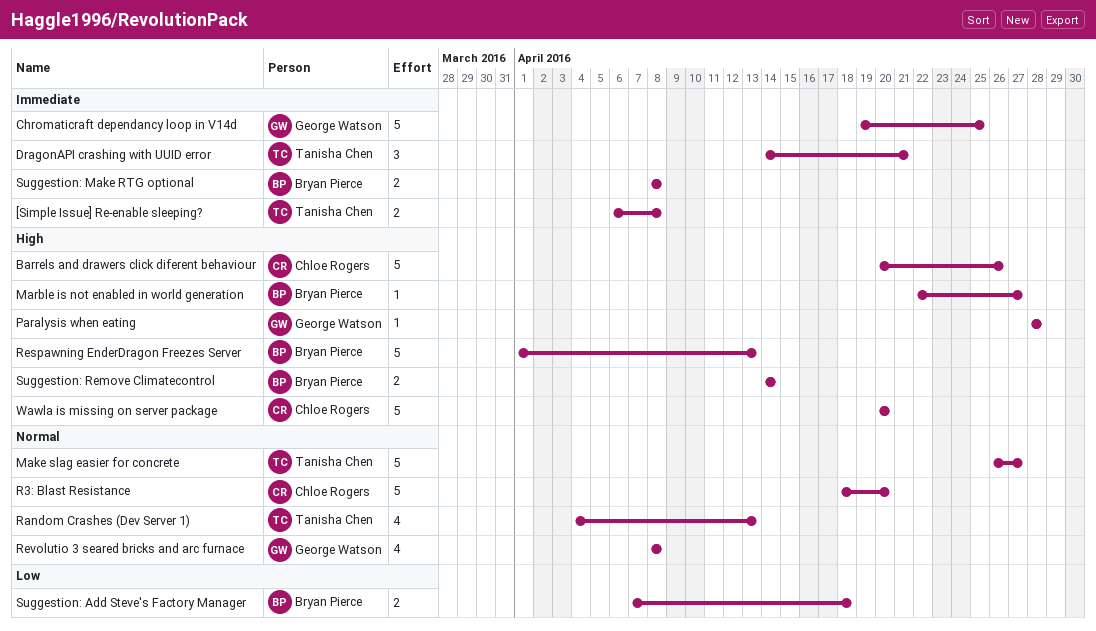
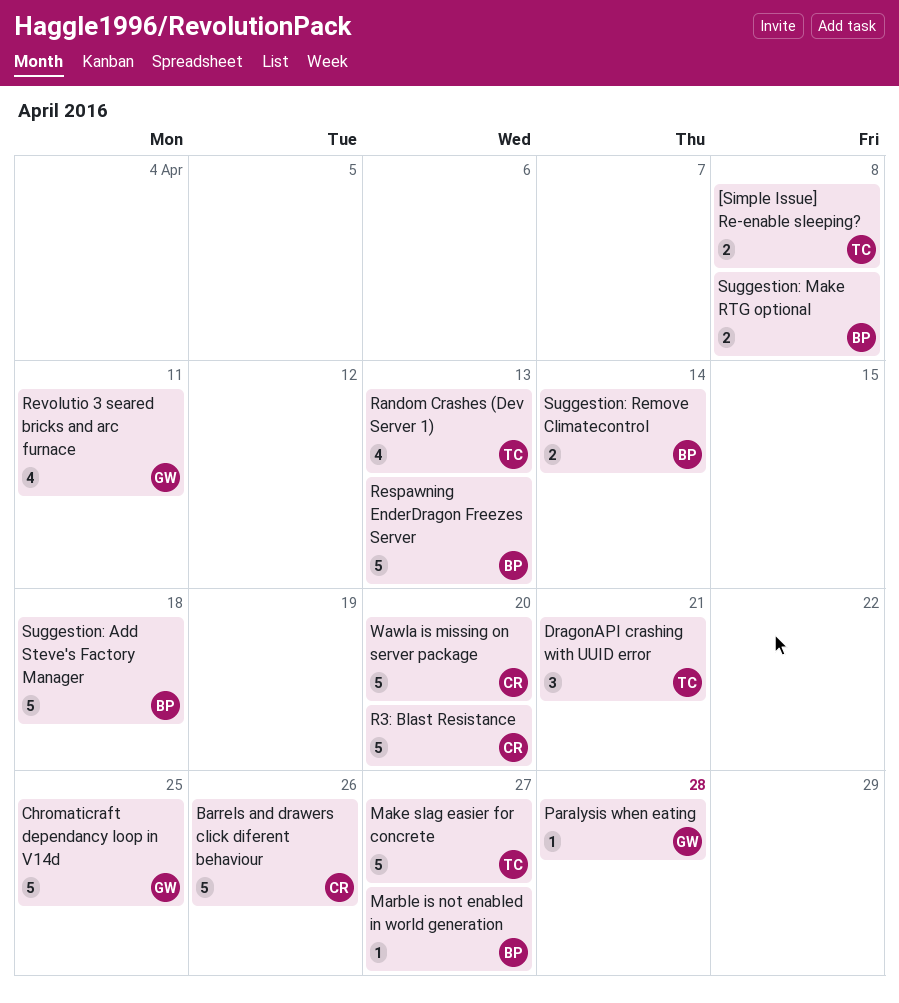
Revolutio 3 seared bricks and arc furnace, due: Apr 8 -> Apr 11
Suggestion: Add Steve's Factory Manager, estimate: 2 -> 5

